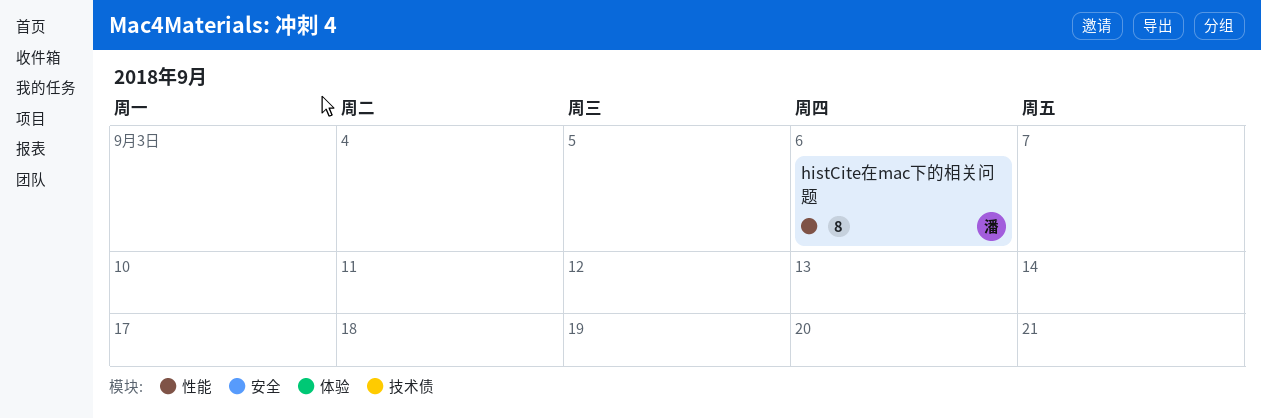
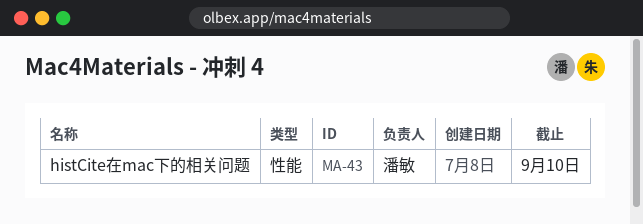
histCite在mac下的相关问题, due: Sep 6 -> Sep 10

